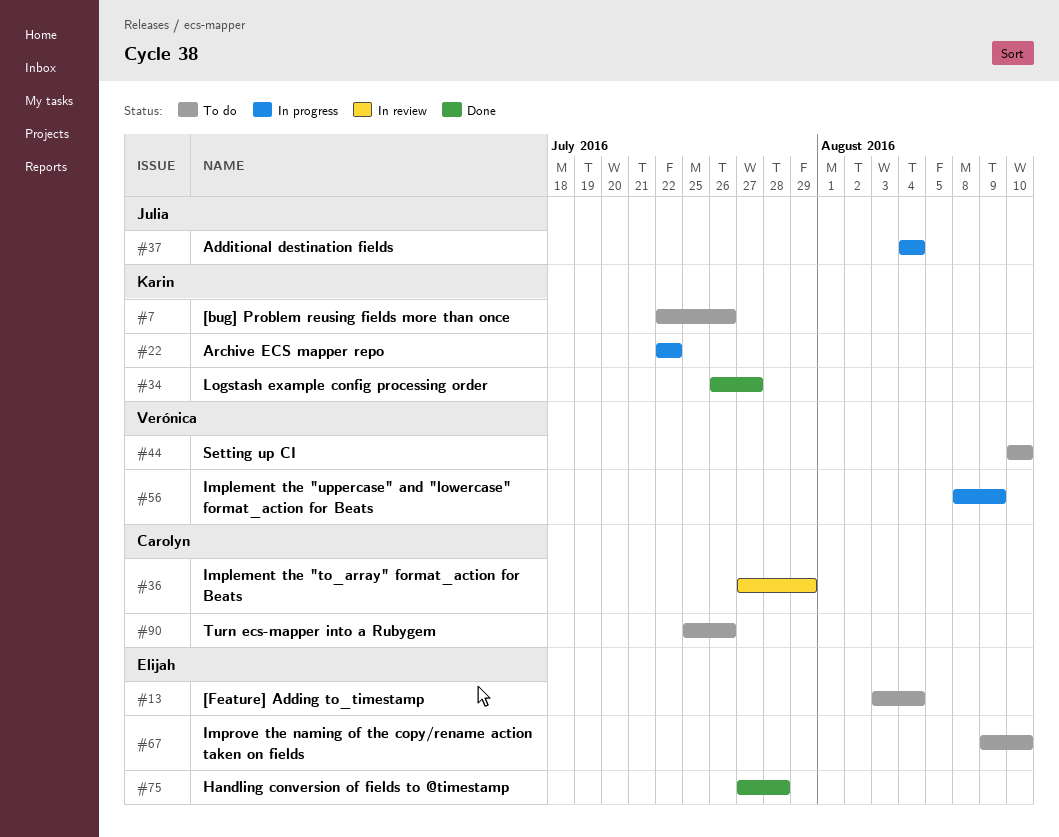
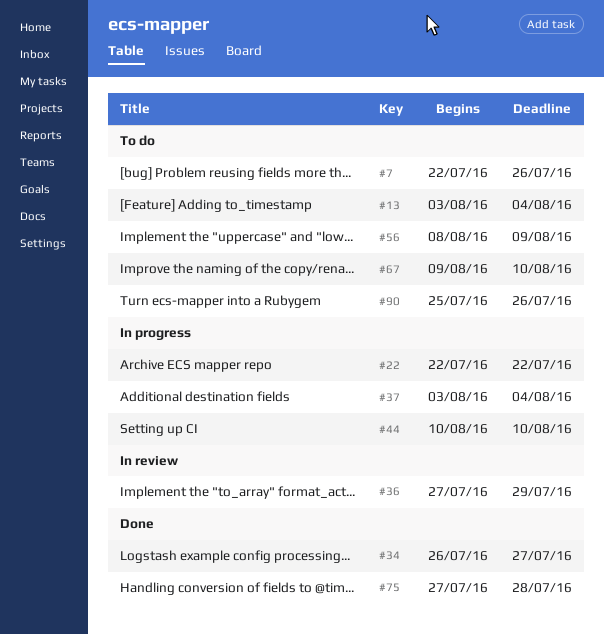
#37, start: Aug 4 -> Aug 3
#44, status: To do -> In progress
#56, status: In progress -> To do

